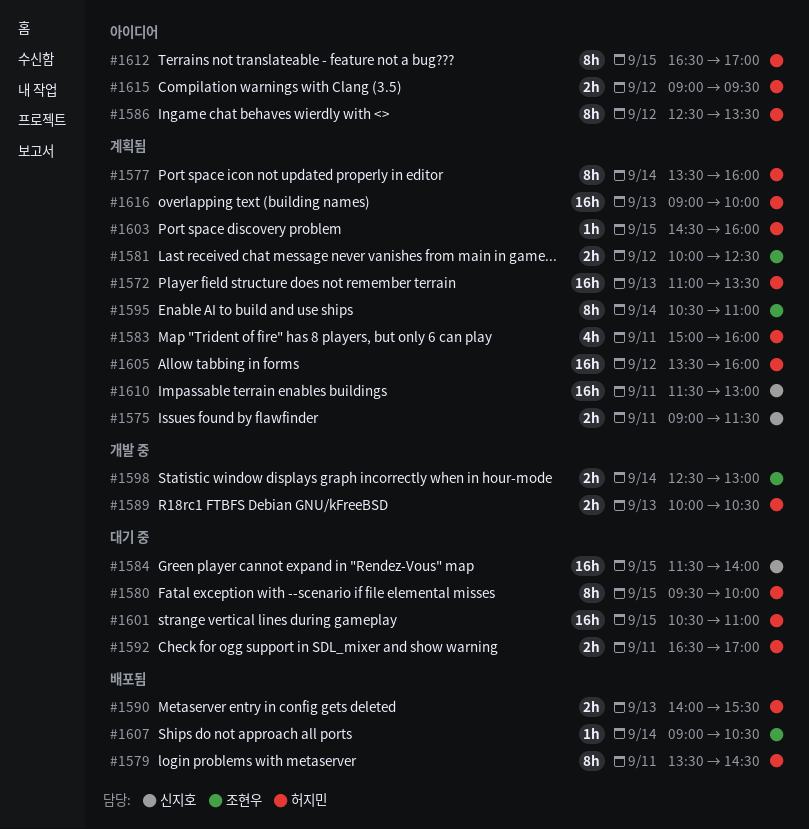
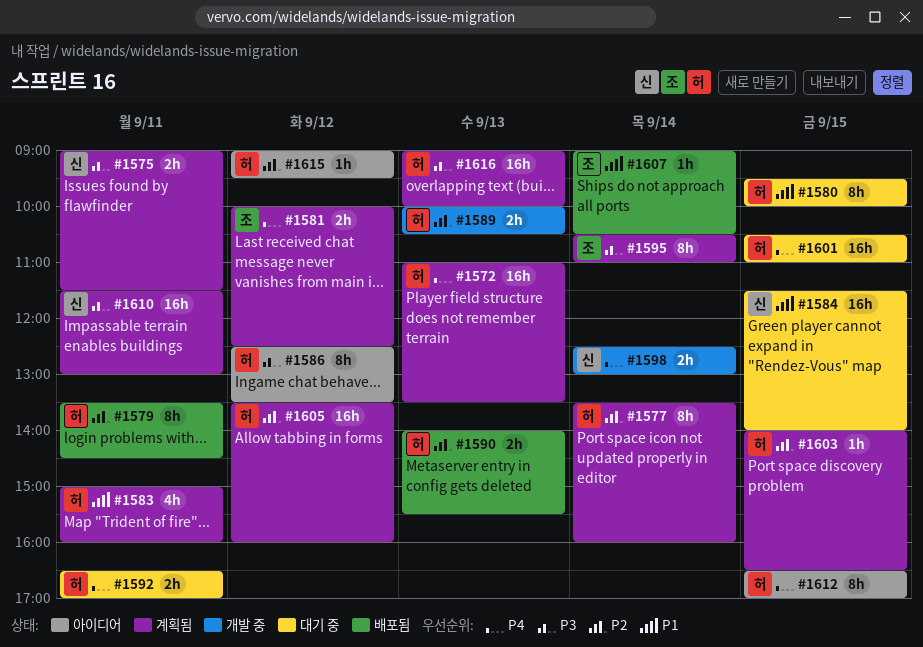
#1598, owner: 조현우 -> 신지호
#1603, begins: 14:30 -> 14:00
#1603, ends: 16:00 -> 16:30
#1615, estimate: 2h -> 1h

